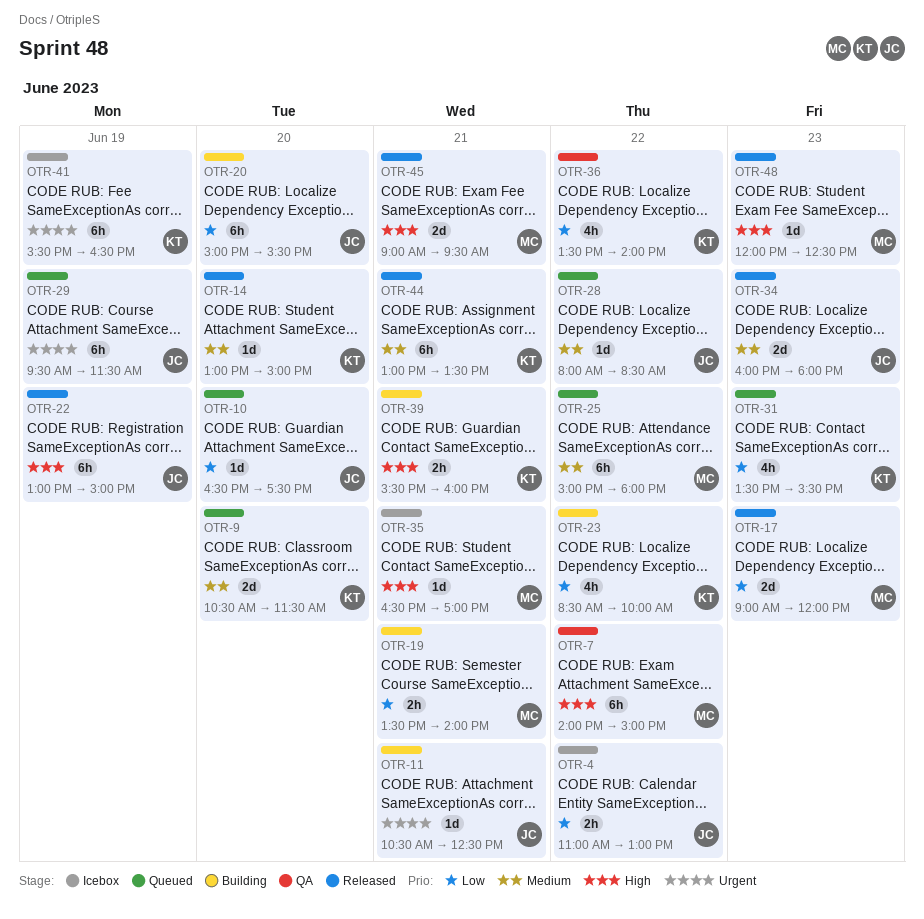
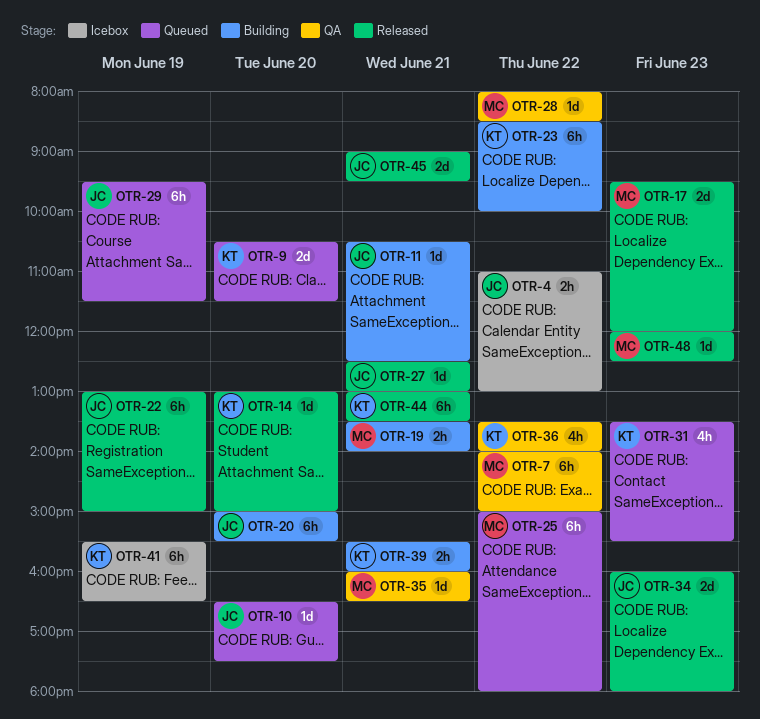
OTR-17, begins: 09:00 -> 09:30
OTR-23, estimate: 4h -> 6h
OTR-27: none -> present
OTR-28, status: Queued -> QA
OTR-28, owner: JC -> MC
OTR-35, status: Icebox -> QA
OTR-35, begins: 16:30 -> 16:00
OTR-35, ends: 17:00 -> 16:30
OTR-45, owner: MC -> JC

